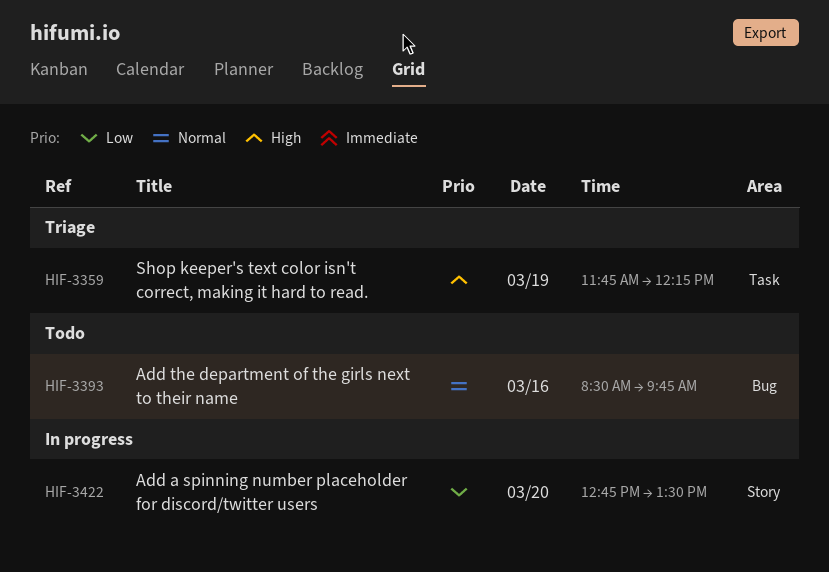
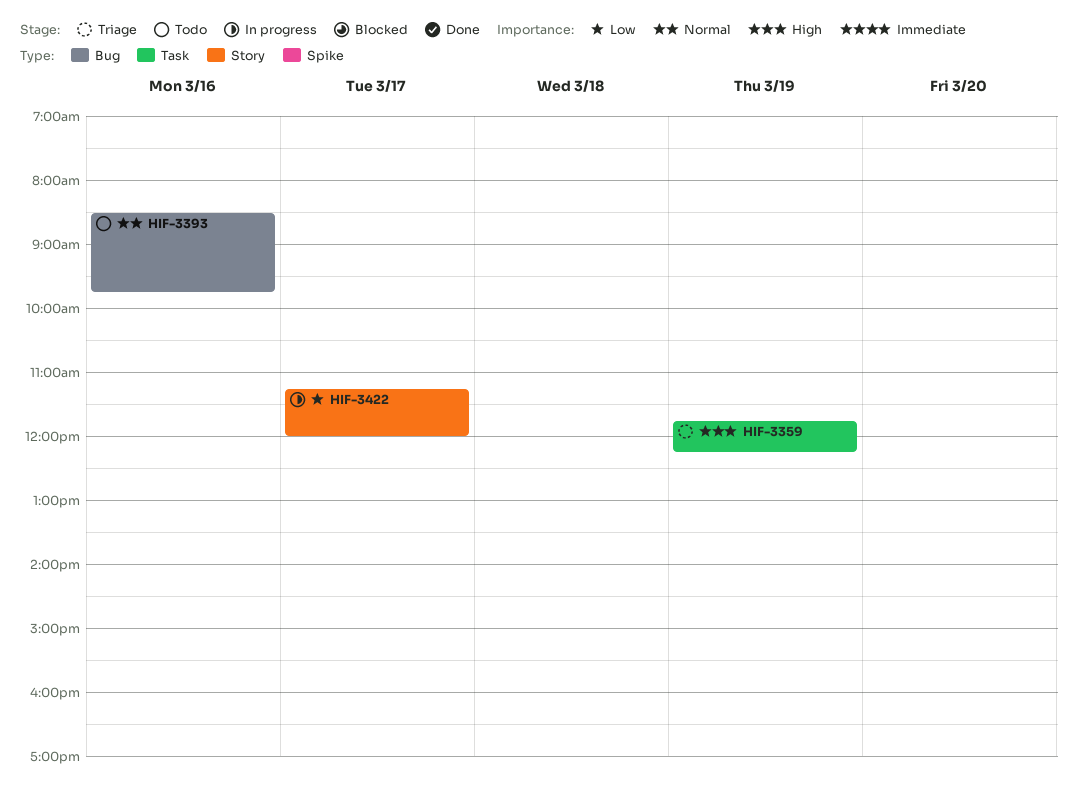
HIF-3422, day: Mar 20 -> Mar 17
HIF-3422, begins: 12:45 -> 11:15
HIF-3422, ends: 13:30 -> 12:00

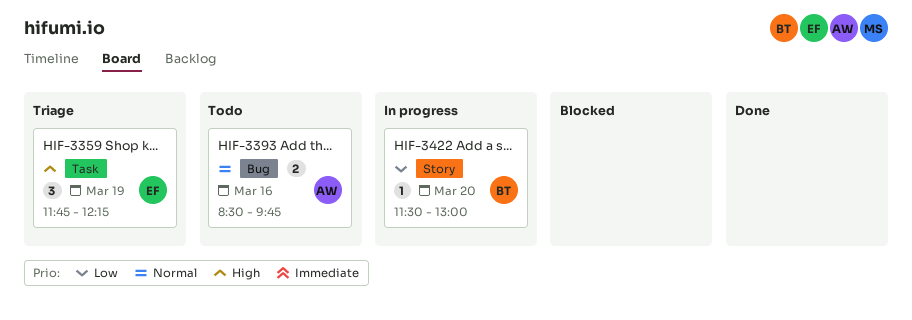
HIF-3422, day: Mar 17 -> Mar 20
HIF-3422, begins: 11:15 -> 11:30
HIF-3422, ends: 12:00 -> 13:00

